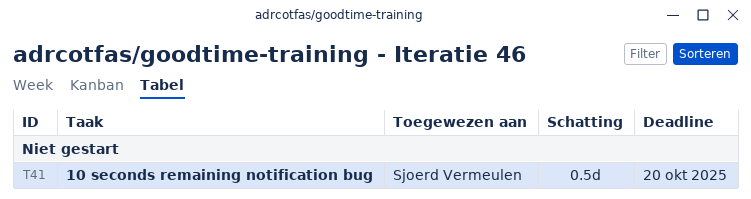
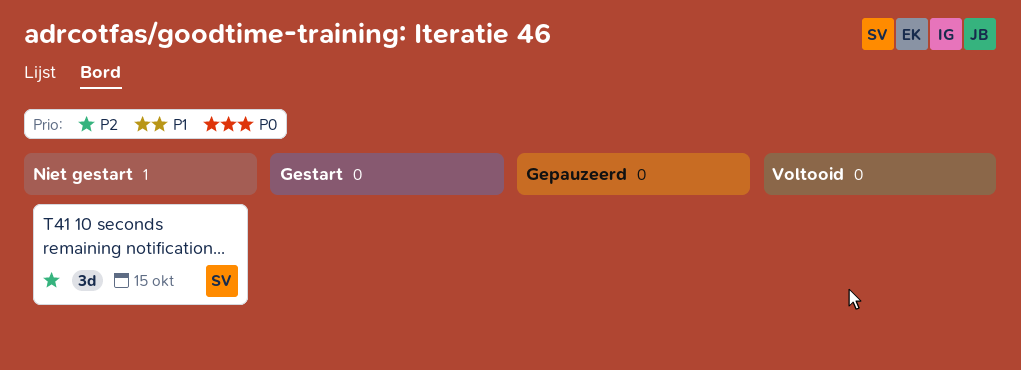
T41, estimate: 0.5d -> 3d
T41, due: Oct 20 -> Oct 15

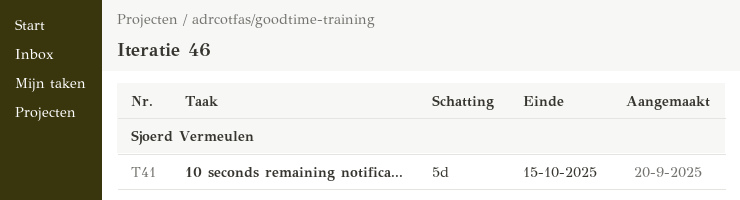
T41, estimate: 3d -> 5d

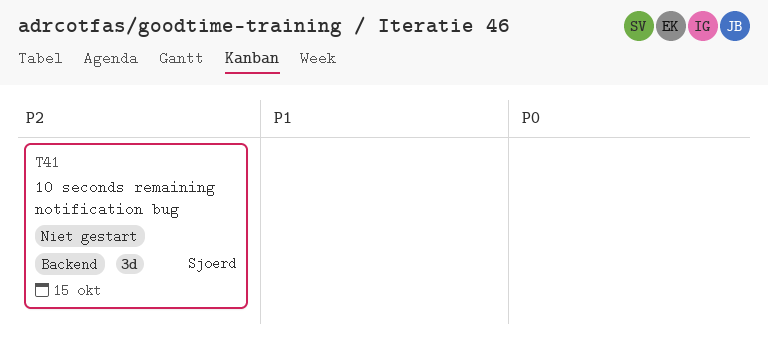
T41, estimate: 5d -> 3d

